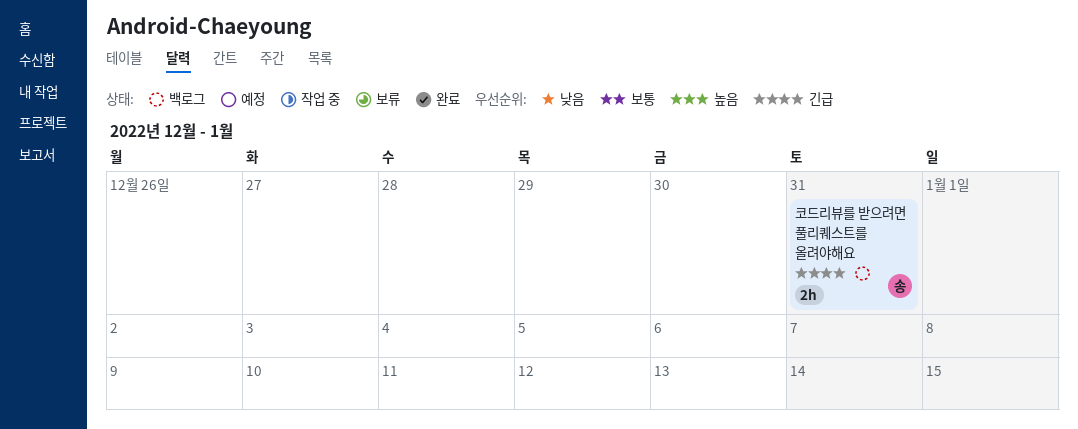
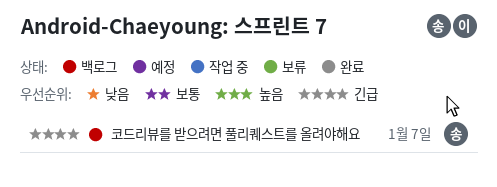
코드리뷰를 받으려면 풀리퀘스트를 올려야해요, due: Dec 31 -> Jan 7

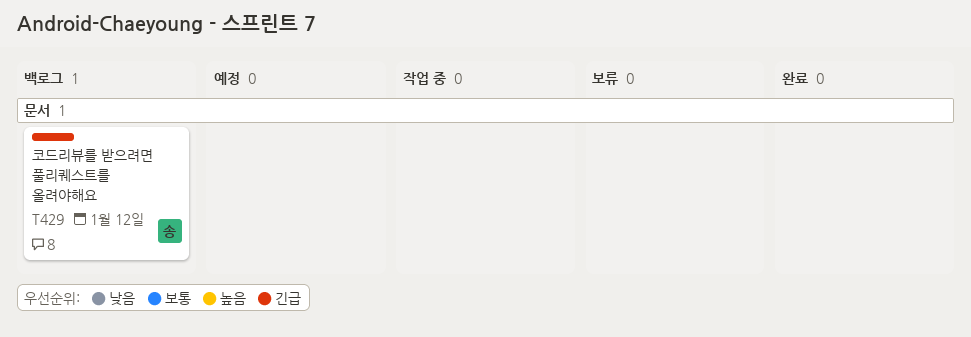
코드리뷰를 받으려면 풀리퀘스트를 올려야해요, due: Jan 7 -> Jan 12

